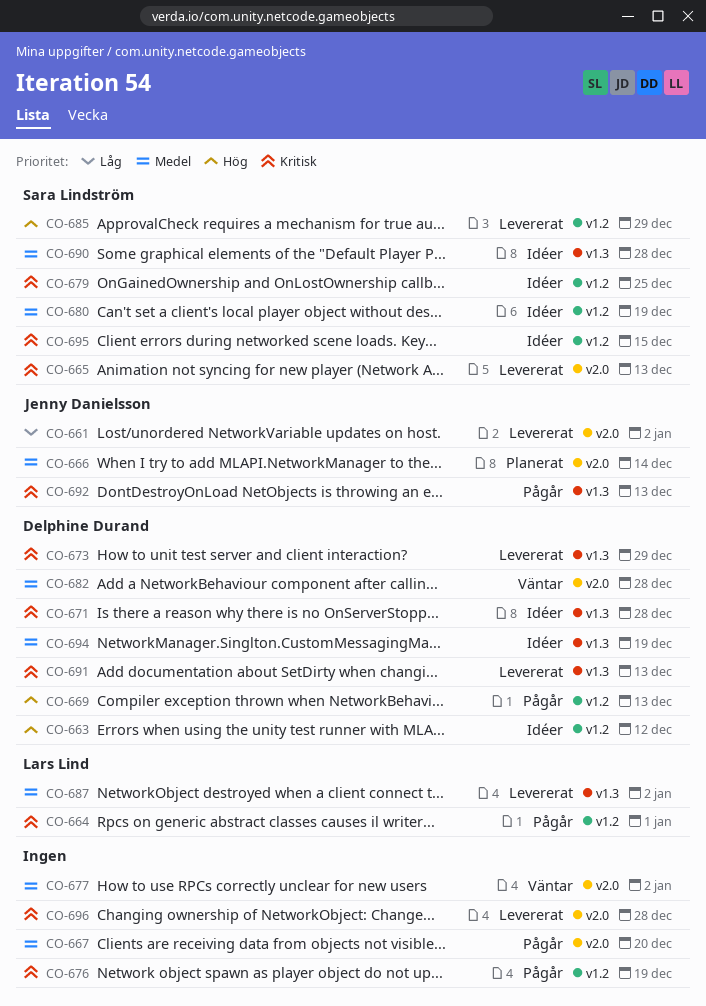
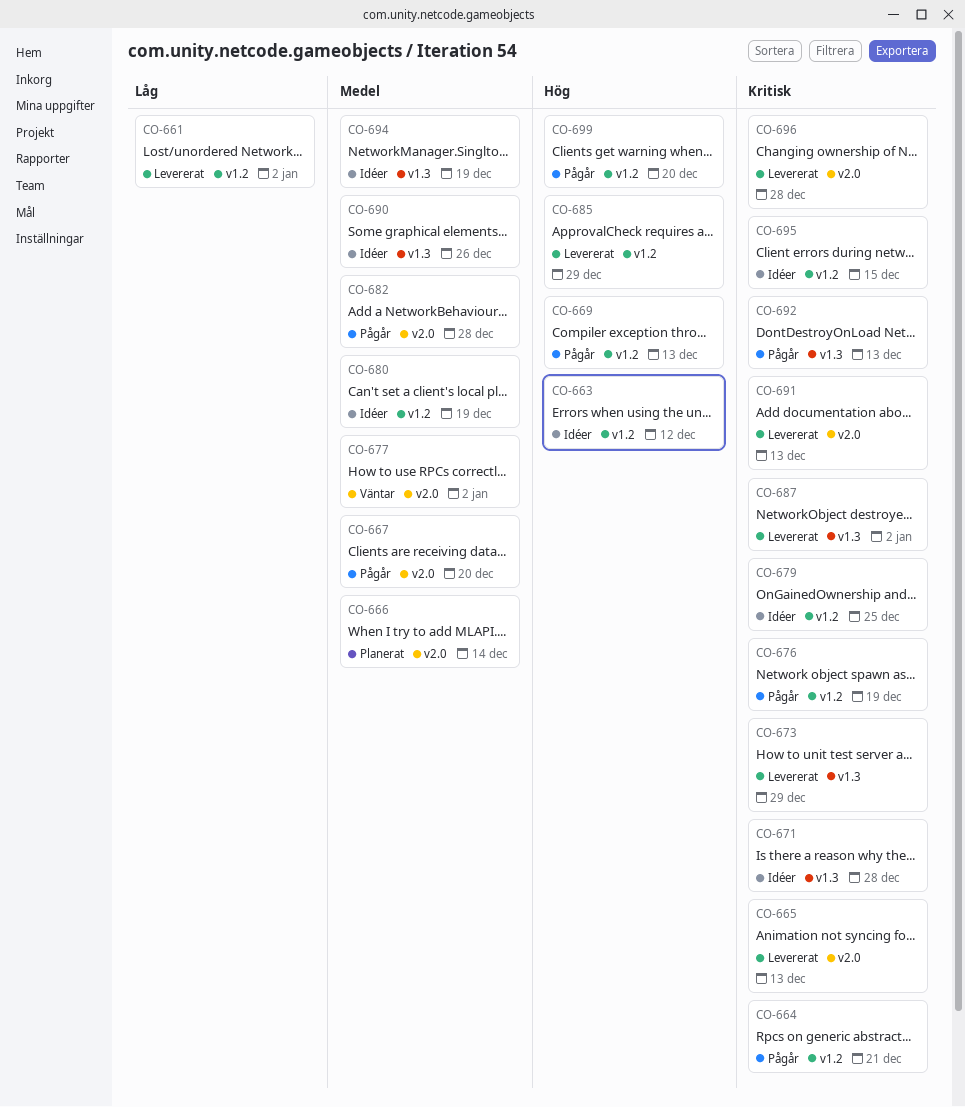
CO-661, label: v2.0 -> v1.2
CO-664, due: Jan 1 -> Dec 21
CO-682, status: Väntar -> Pågår
CO-687, priority: Medel -> Kritisk
CO-690, due: Dec 28 -> Dec 26
CO-691, label: v1.3 -> v2.0
CO-699: none -> present

